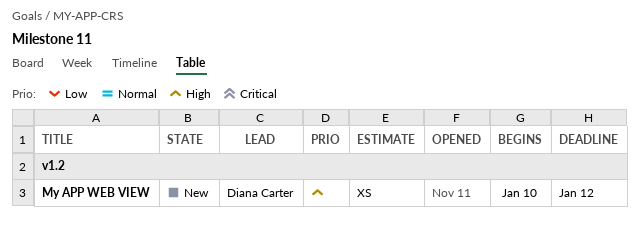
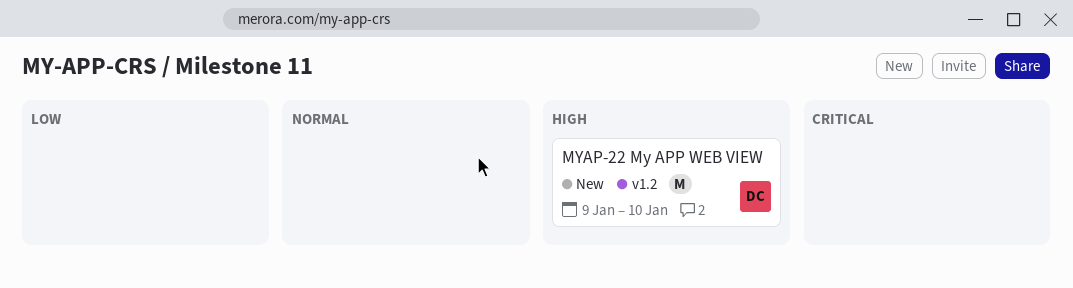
My APP WEB VIEW, estimate: XS -> M
My APP WEB VIEW, start: Jan 10 -> Jan 9
My APP WEB VIEW, due: Jan 12 -> Jan 10

